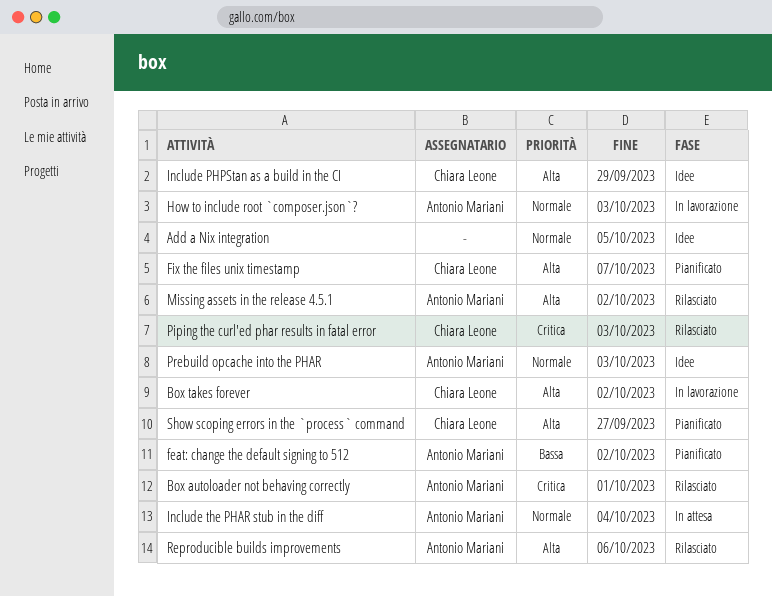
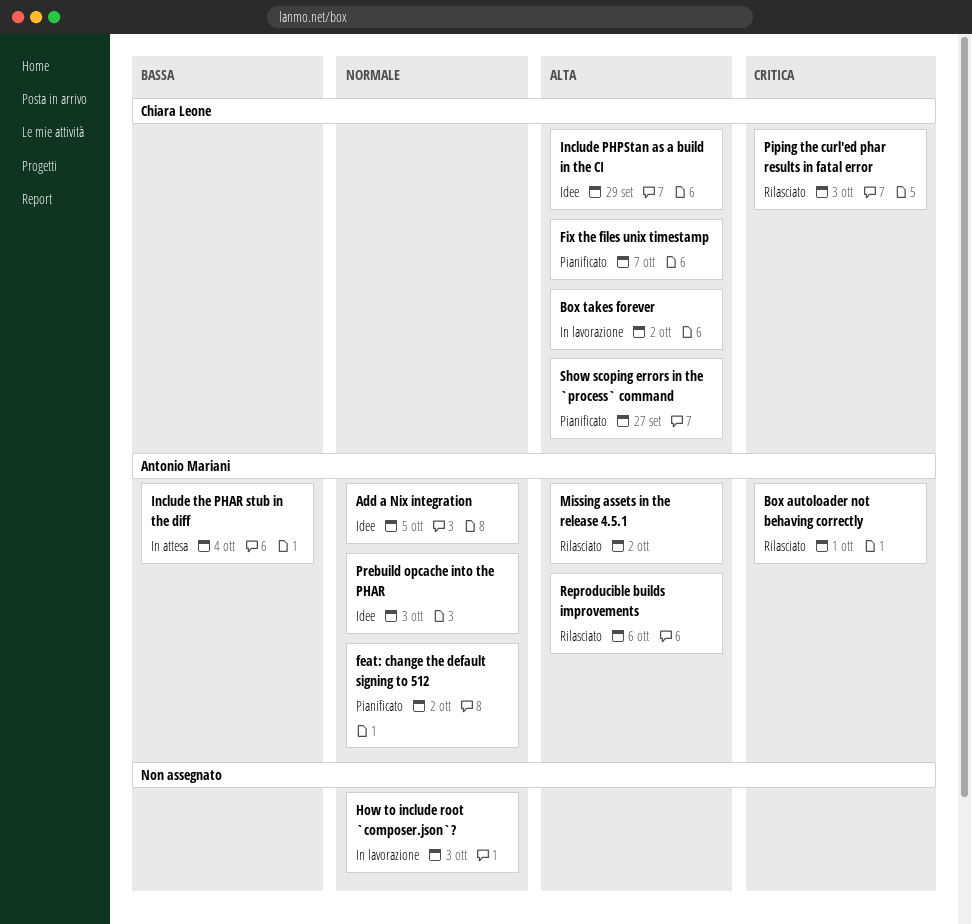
Add a Nix integration, owner: none -> Antonio Mariani
feat: change the default signing to 512, priority: Bassa -> Normale
How to include root `composer.json`?, owner: Antonio Mariani -> none
Include the PHAR stub in the diff, priority: Normale -> Bassa

